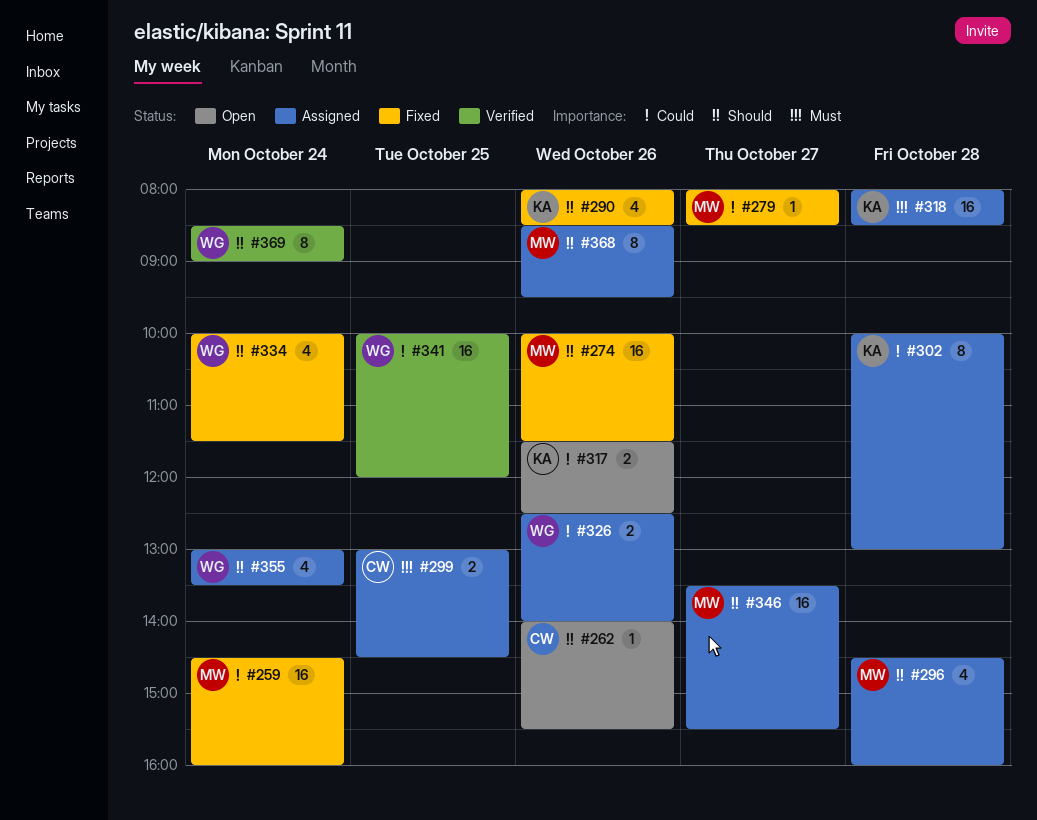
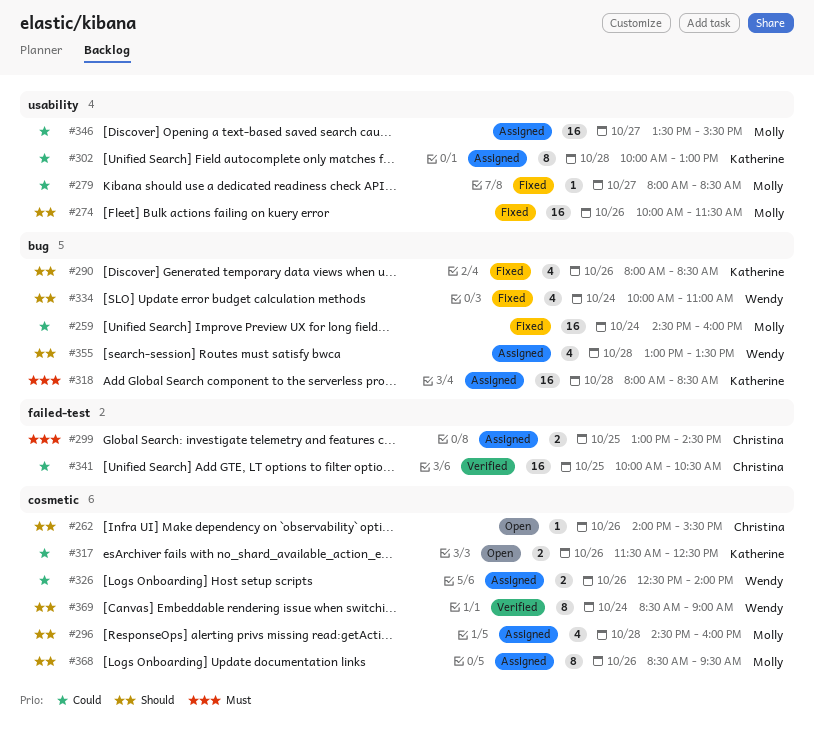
#334, ends: 11:30 -> 11:00
#341, owner: Wendy -> Christina
#341, ends: 12:00 -> 10:30
#346, priority: Should -> Could
#355, day: Oct 24 -> Oct 28

